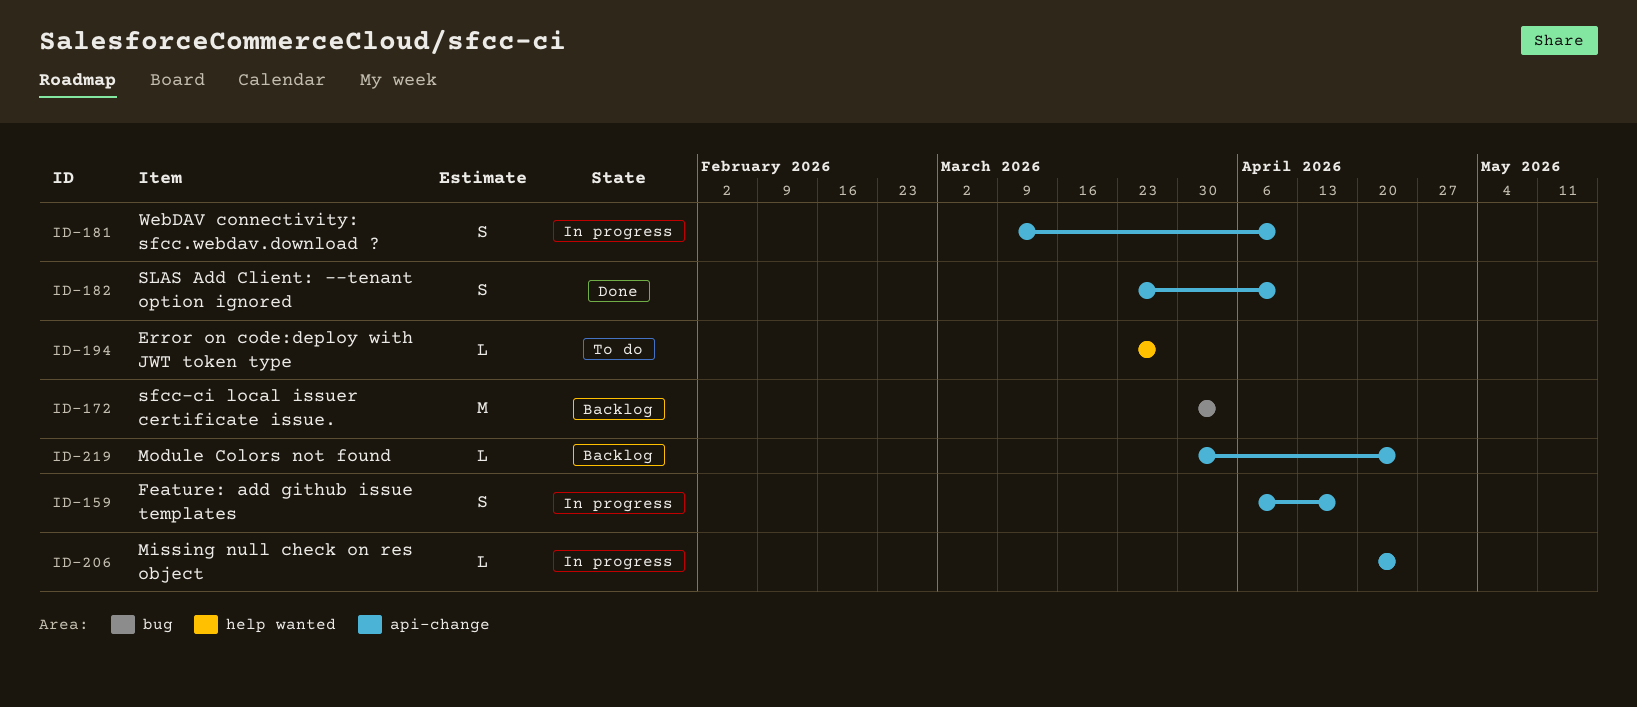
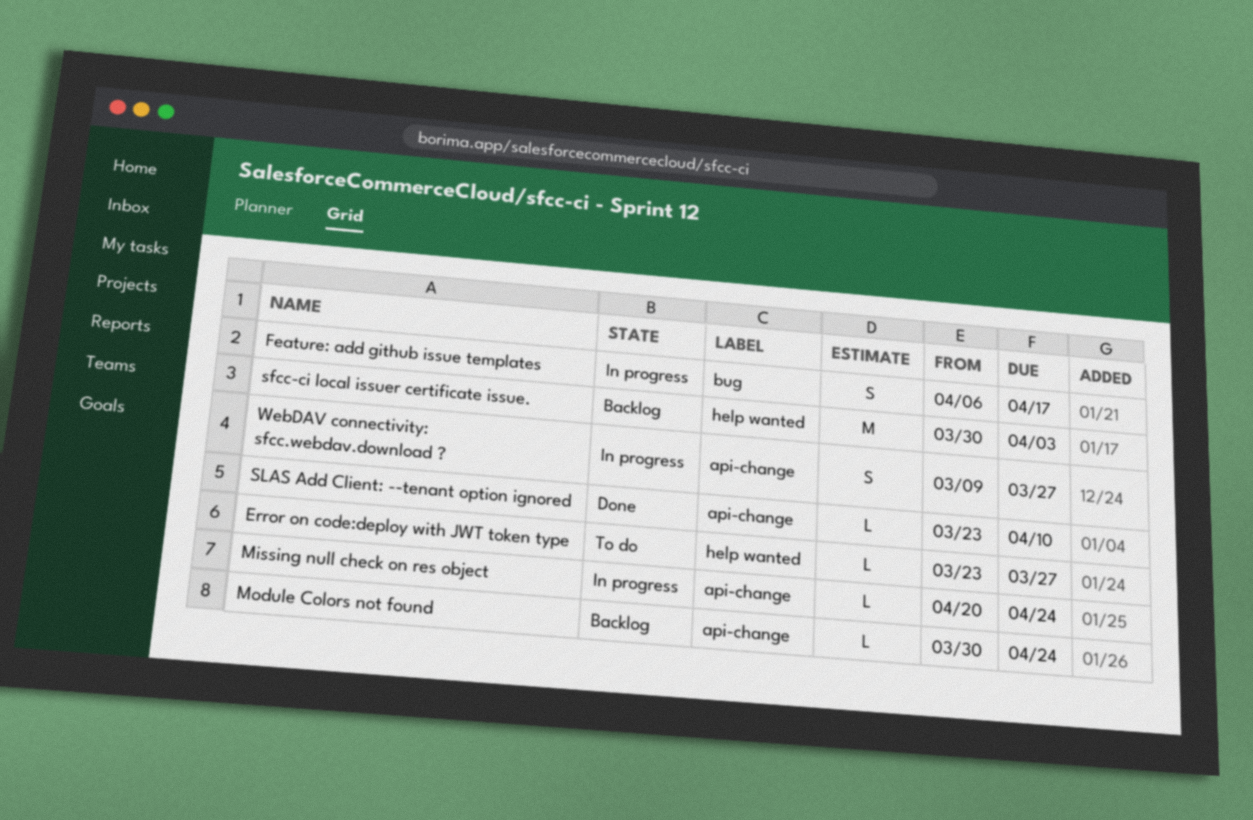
Feature: add github issue templates, label: api-change -> bug
sfcc-ci local issuer certificate issue., label: bug -> help wanted
SLAS Add Client: --tenant option ignored, estimate: S -> L
WebDAV connectivity: sfcc.webdav.download ?, due: Apr 10 -> Mar 27

